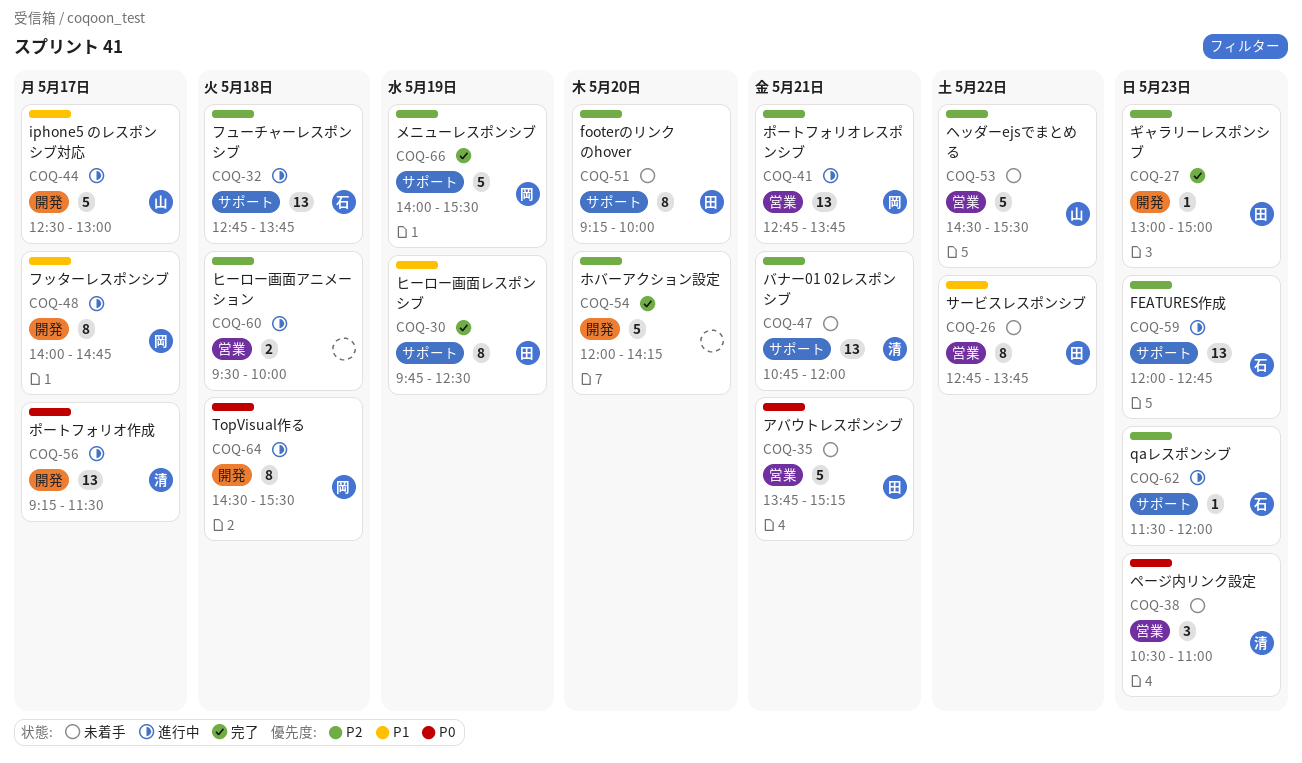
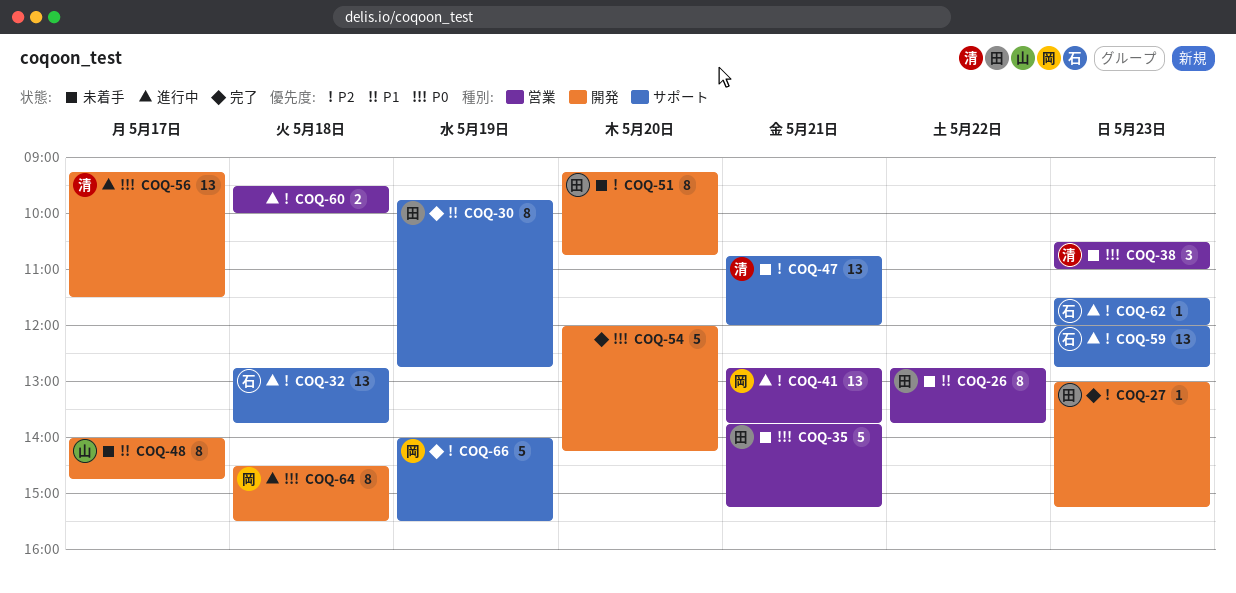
COQ-27, ends: 15:00 -> 15:15
COQ-30, ends: 12:30 -> 12:45
COQ-44: present -> none
COQ-48, status: 進行中 -> 未着手
COQ-48, owner: 岡 -> 山
COQ-51, label: サポート -> 開発
COQ-51, ends: 10:00 -> 10:45
COQ-53: present -> none
COQ-54, priority: P2 -> P0

